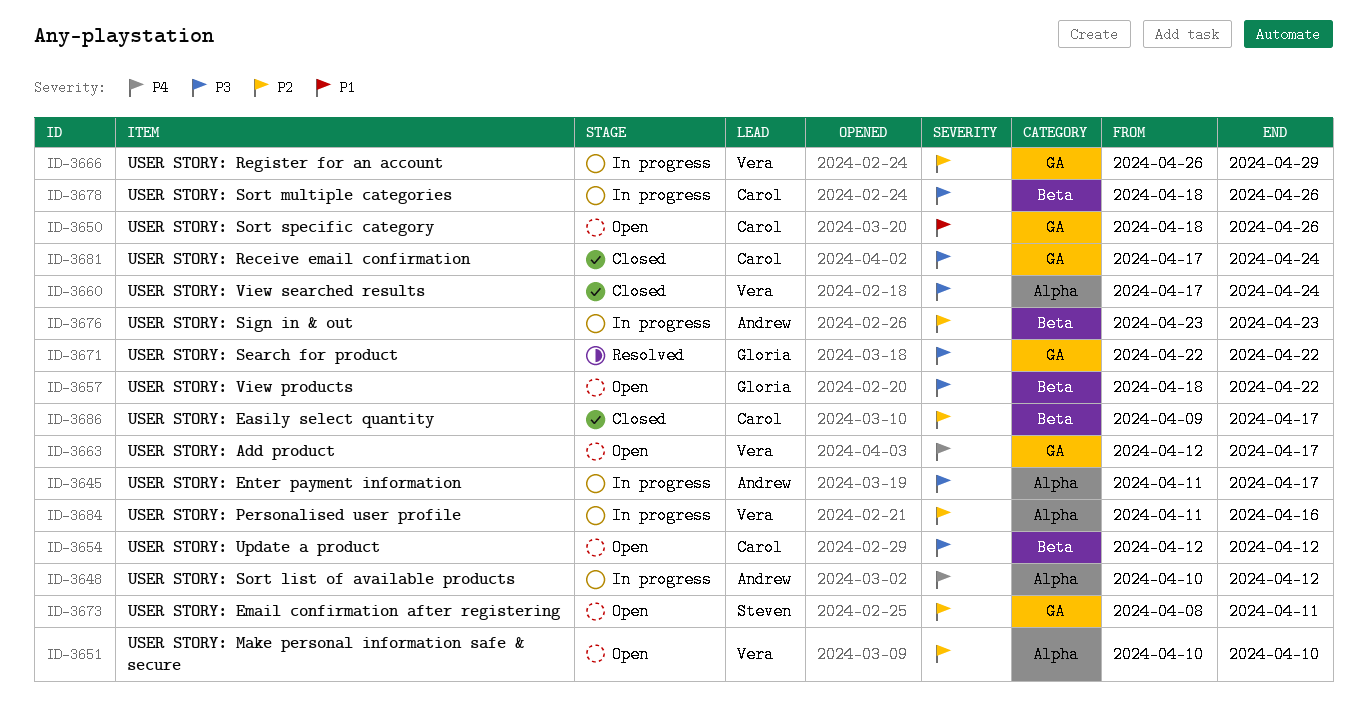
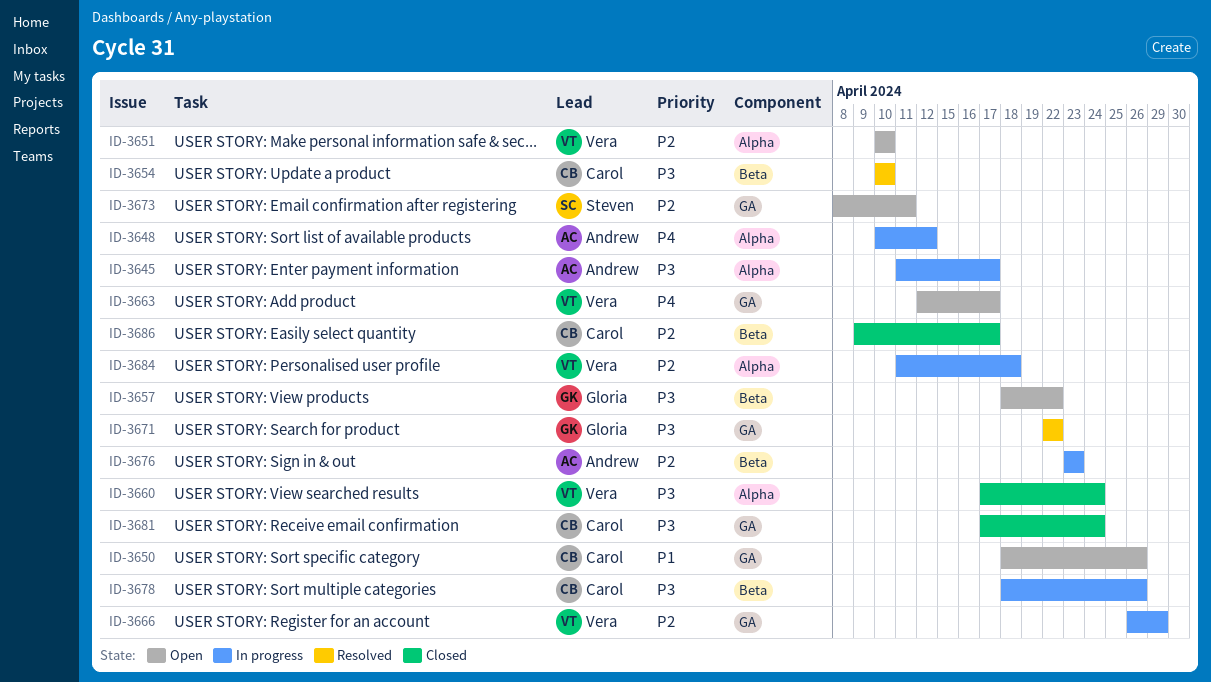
ID-3654, status: Open -> Resolved
ID-3654, start: Apr 12 -> Apr 10
ID-3654, due: Apr 12 -> Apr 10
ID-3684, due: Apr 16 -> Apr 18

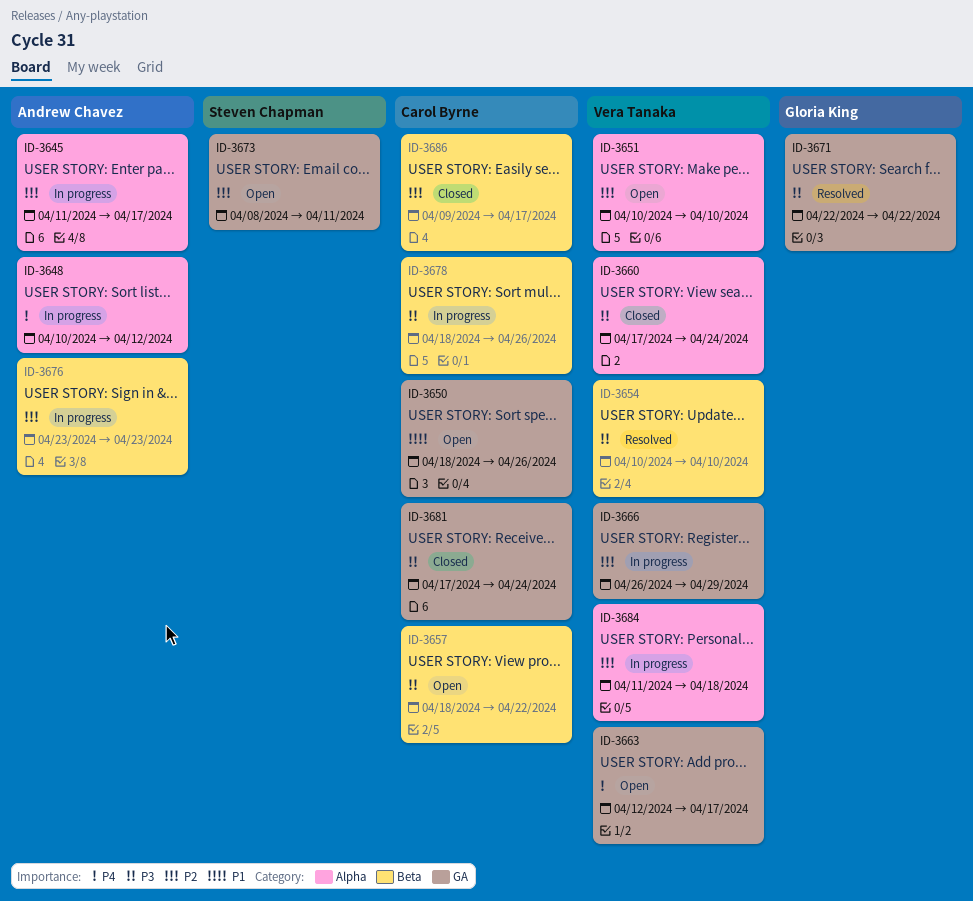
ID-3645, priority: P3 -> P2
ID-3654, owner: Carol Byrne -> Vera Tanaka
ID-3657, owner: Gloria King -> Carol Byrne

